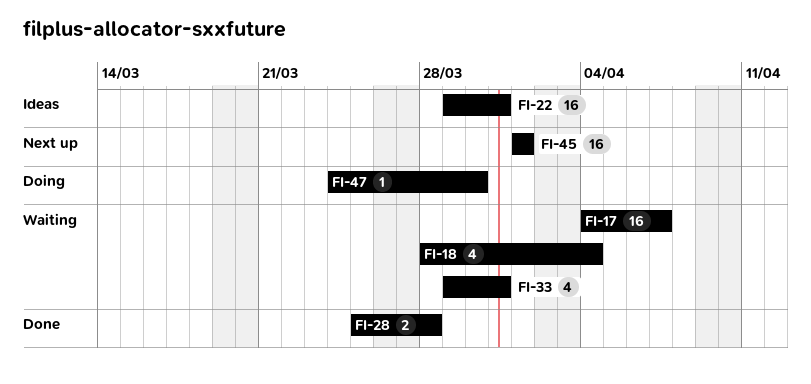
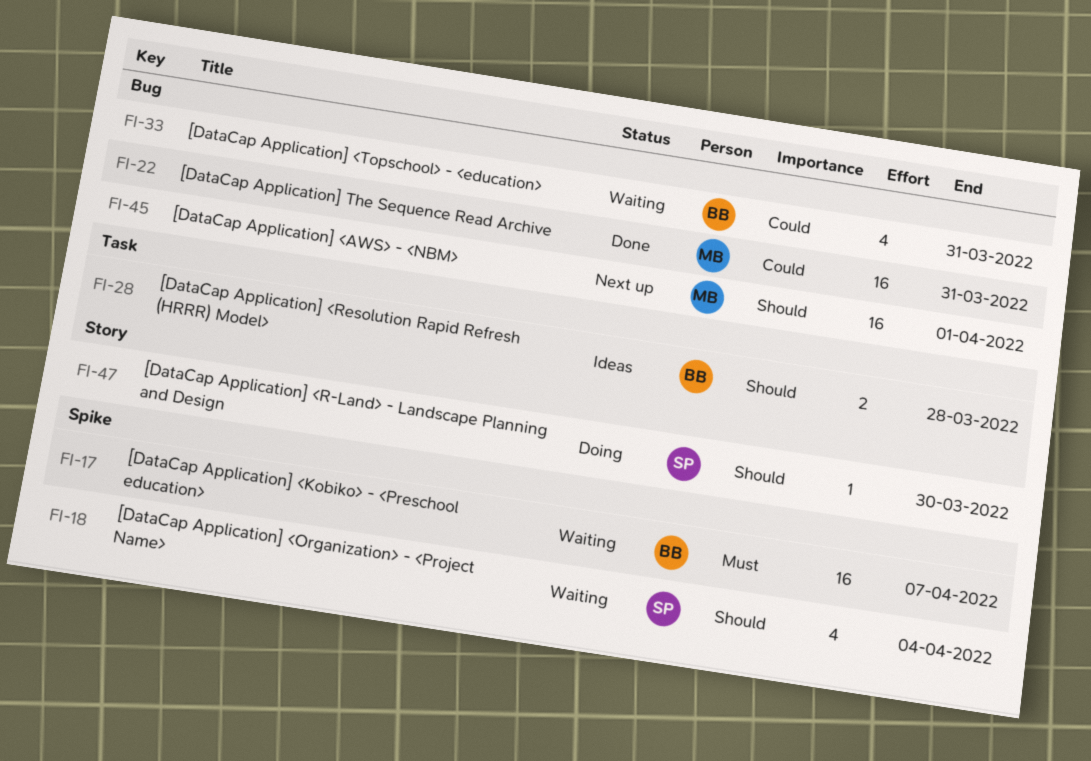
FI-22, status: Ideas -> Done
FI-28, status: Done -> Ideas

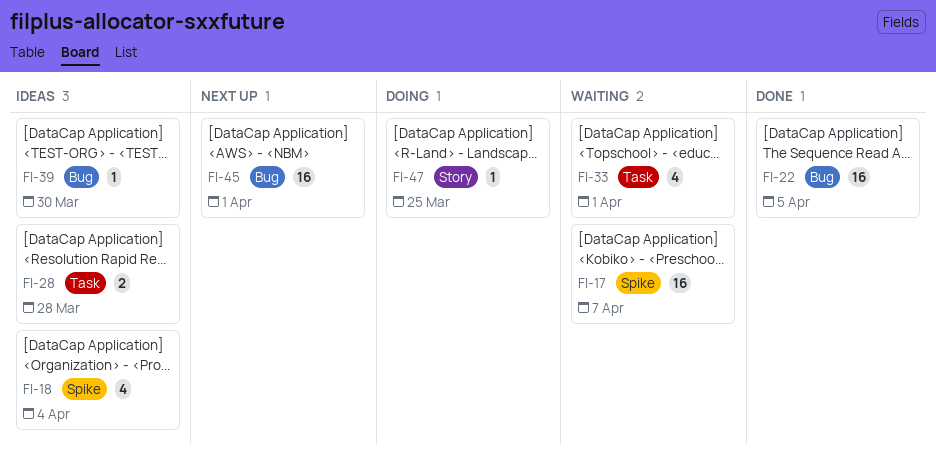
FI-18, status: Waiting -> Ideas
FI-22, due: Mar 31 -> Apr 5
FI-33, label: Bug -> Task
FI-33, due: Mar 31 -> Apr 1
FI-39: none -> present
FI-47, due: Mar 30 -> Mar 25

